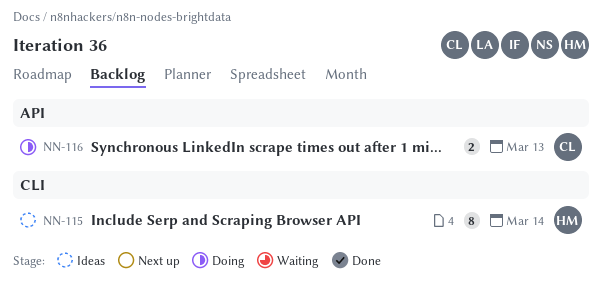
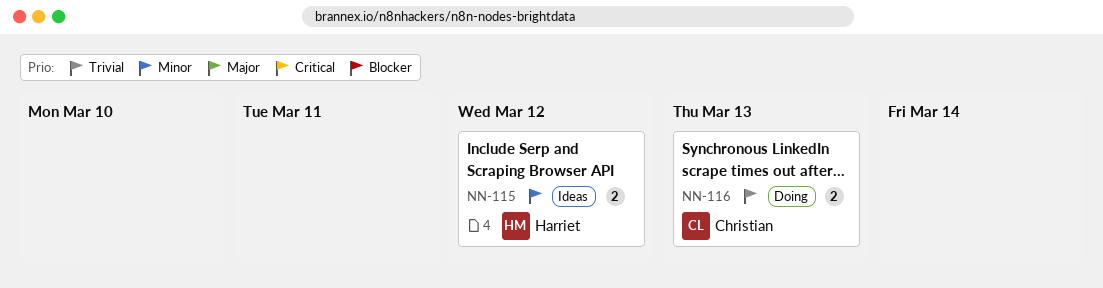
NN-115, estimate: 8 -> 2
NN-115, due: Mar 14 -> Mar 12

